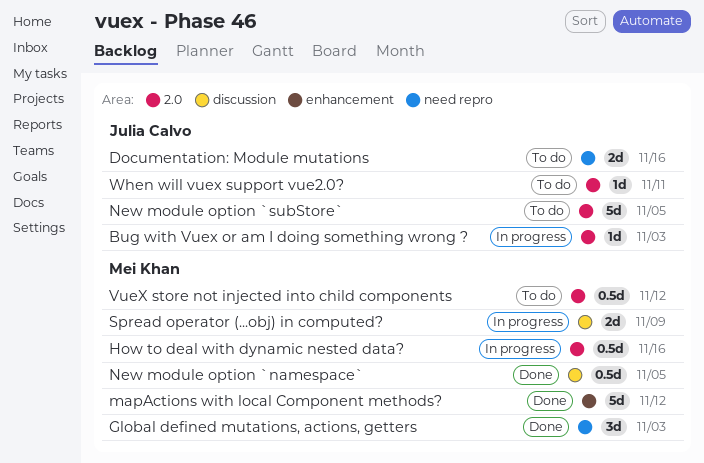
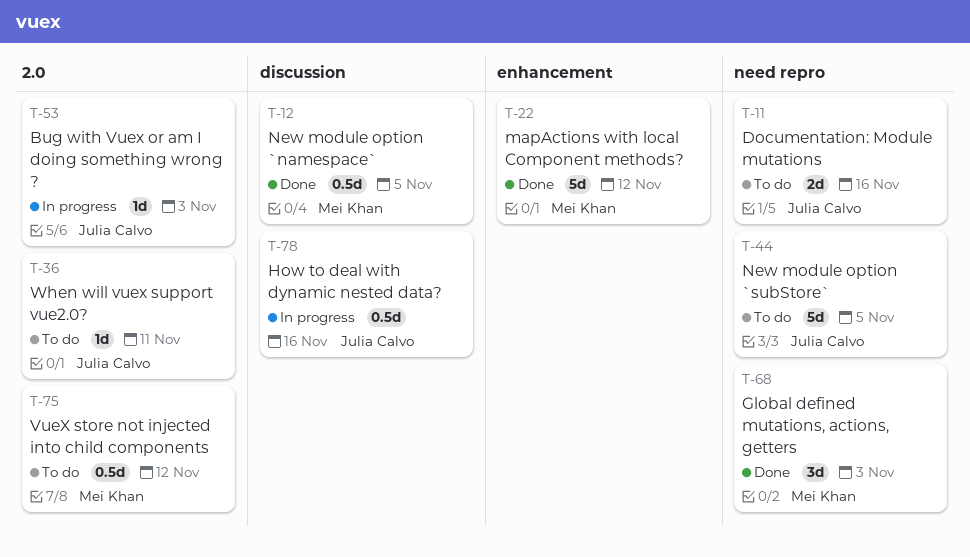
How to deal with dynamic nested data?, owner: Mei Khan -> Julia Calvo
How to deal with dynamic nested data?, label: 2.0 -> discussion
New module option `subStore`, label: 2.0 -> need repro
Spread operator (...obj) in computed?: present -> none

